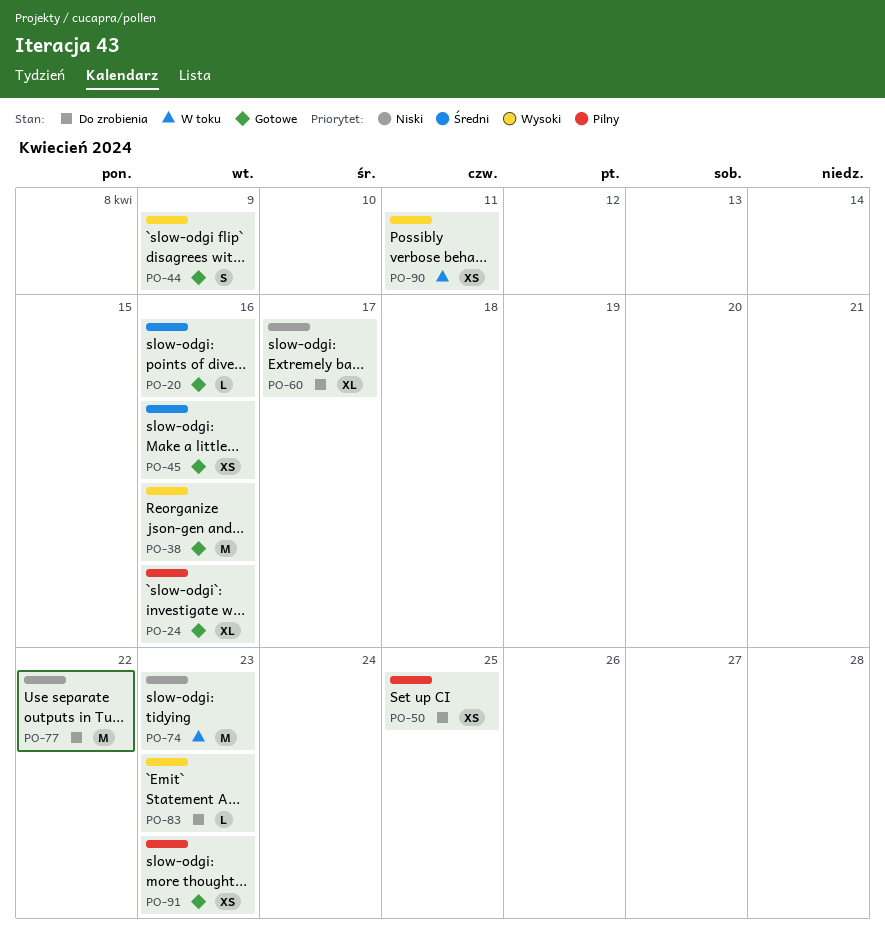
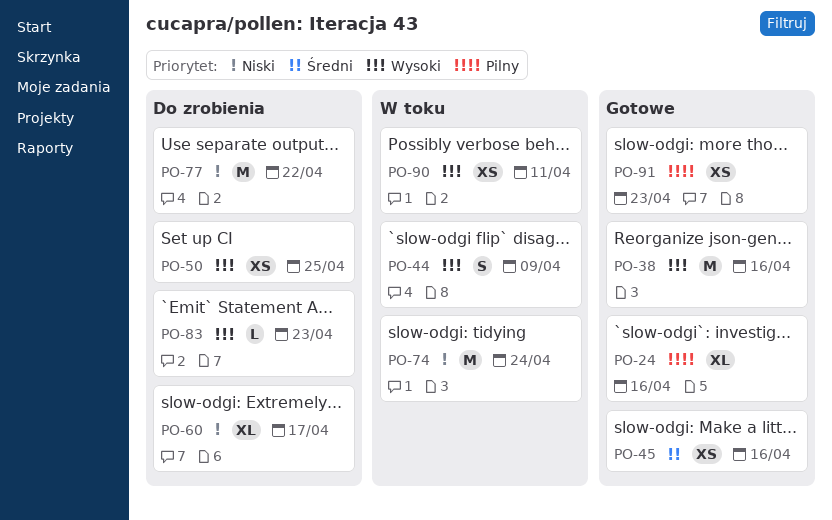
PO-20: present -> none
PO-44, status: Gotowe -> W toku
PO-50, priority: Pilny -> Wysoki
PO-74, due: Apr 23 -> Apr 24

